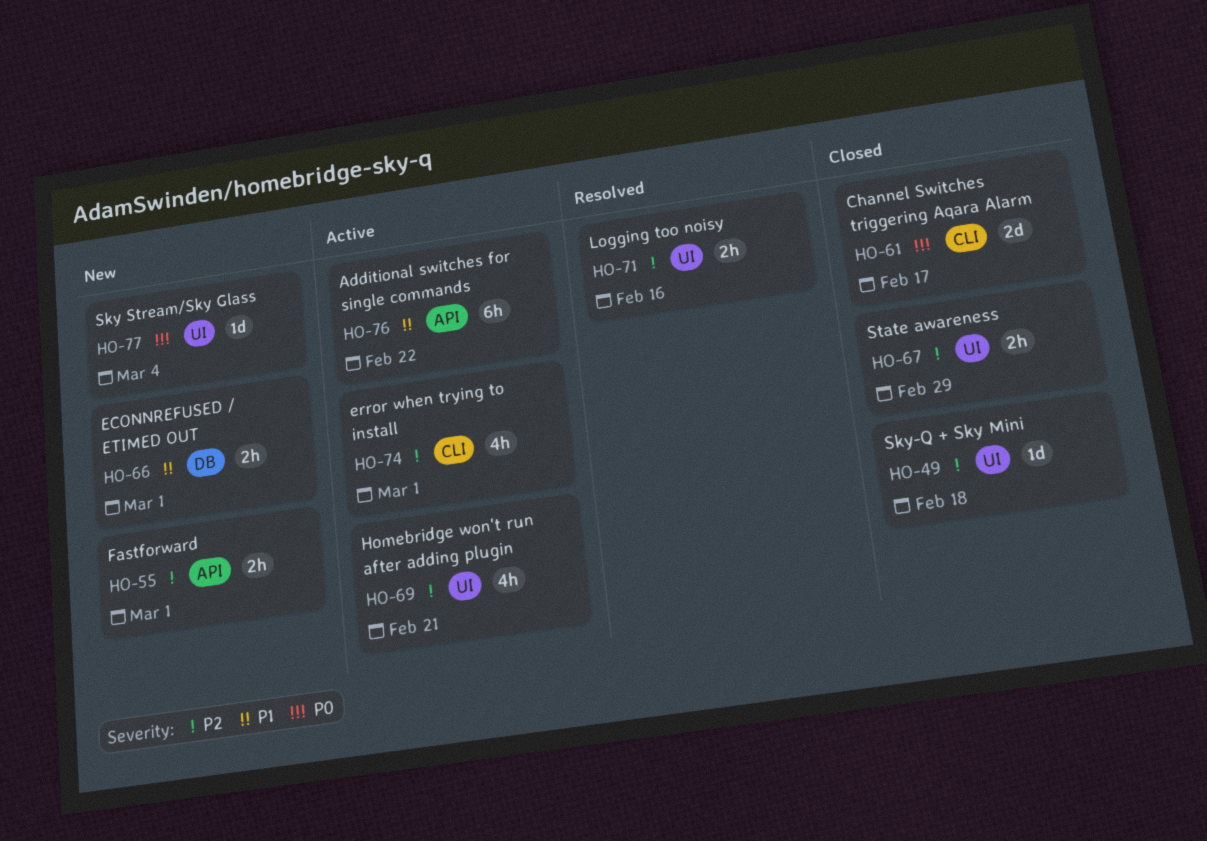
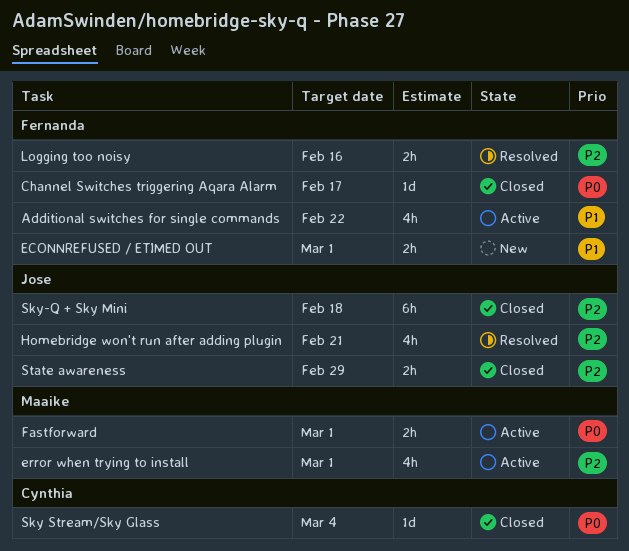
Additional switches for single commands, estimate: 6h -> 4h
Channel Switches triggering Aqara Alarm, estimate: 2d -> 1d
Fastforward, status: New -> Active
Fastforward, priority: P2 -> P0
Homebridge won't run after adding plugin, status: Active -> Resolved
Sky Stream/Sky Glass, status: New -> Closed
Sky-Q + Sky Mini, estimate: 1d -> 6h

